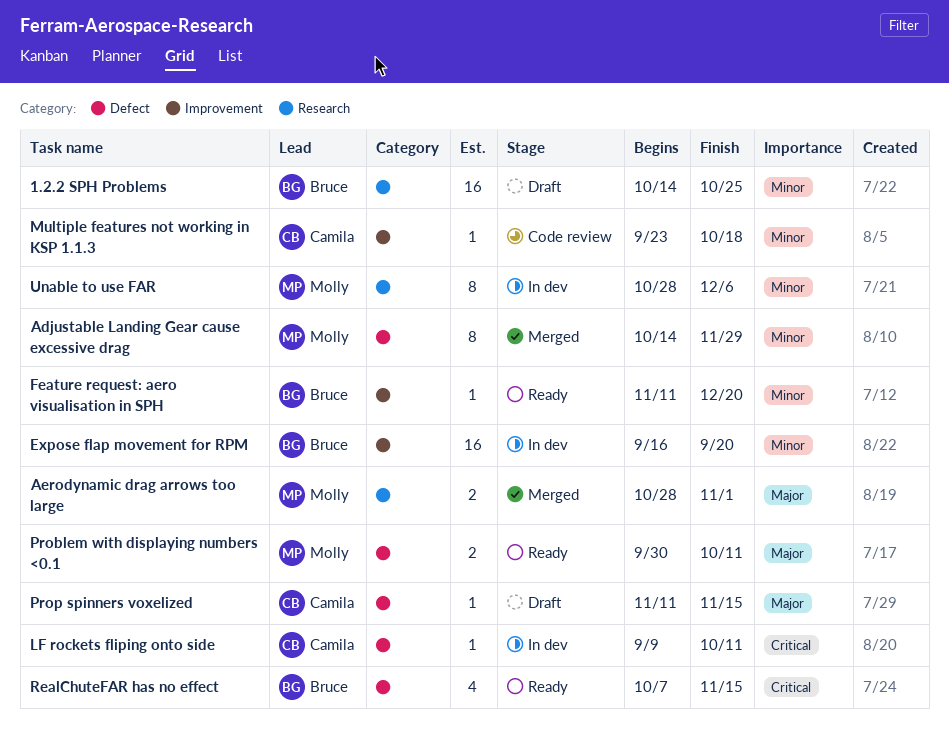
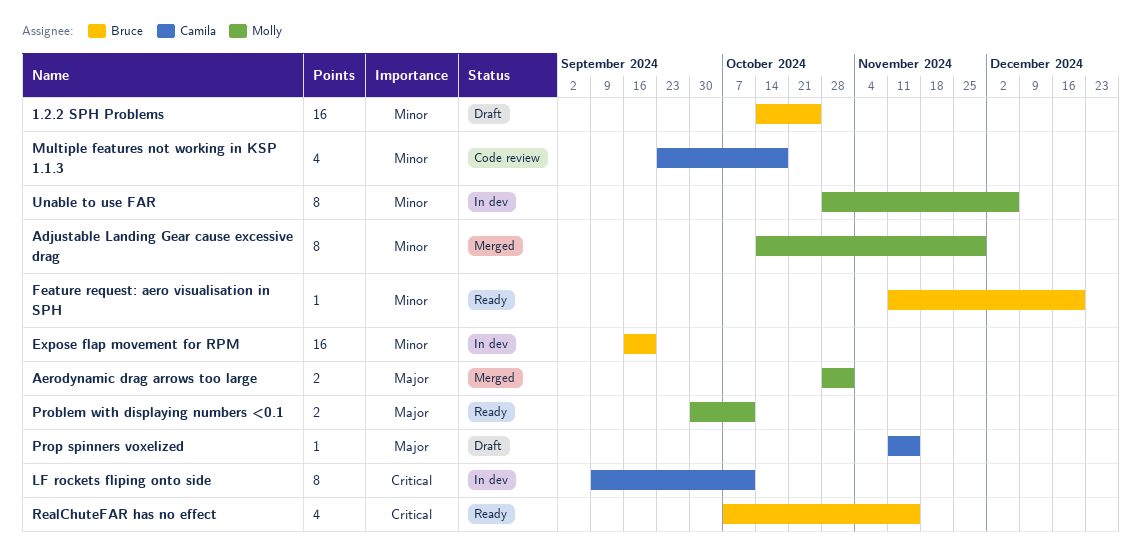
LF rockets fliping onto side, estimate: 1 -> 8
Multiple features not working in KSP 1.1.3, estimate: 1 -> 4

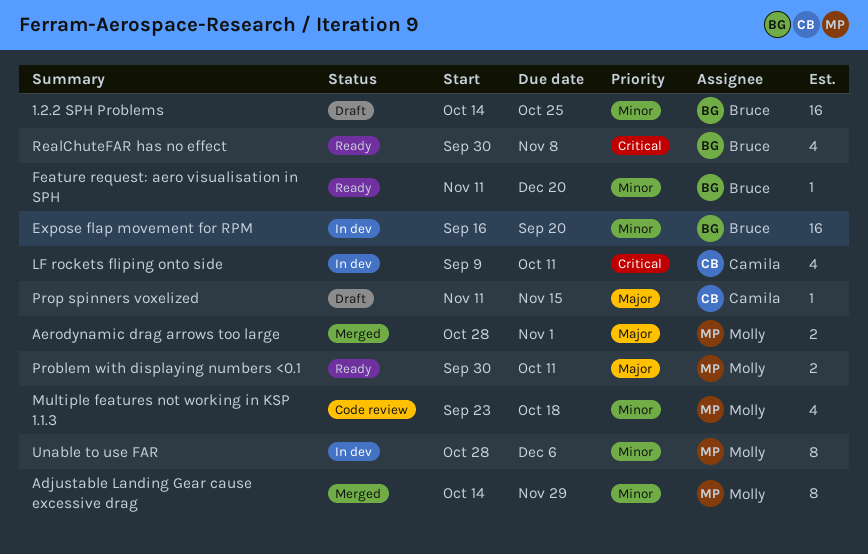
LF rockets fliping onto side, estimate: 8 -> 4
Multiple features not working in KSP 1.1.3, owner: Camila -> Molly
RealChuteFAR has no effect, start: Oct 7 -> Sep 30
RealChuteFAR has no effect, due: Nov 15 -> Nov 8

